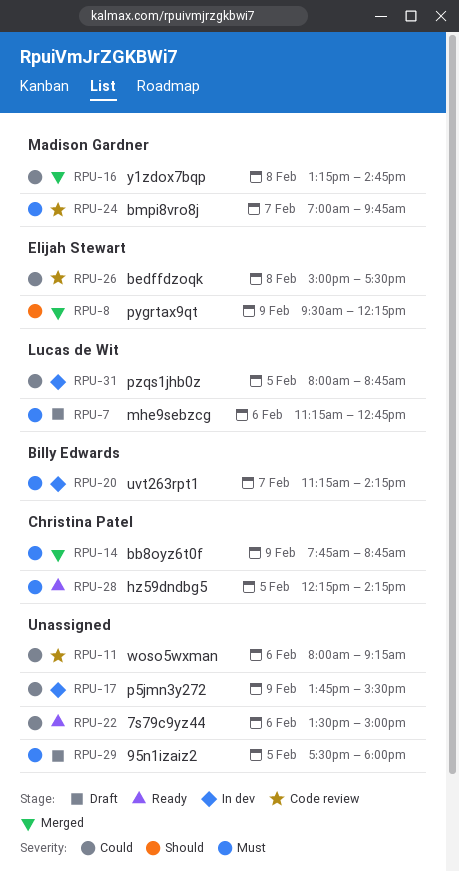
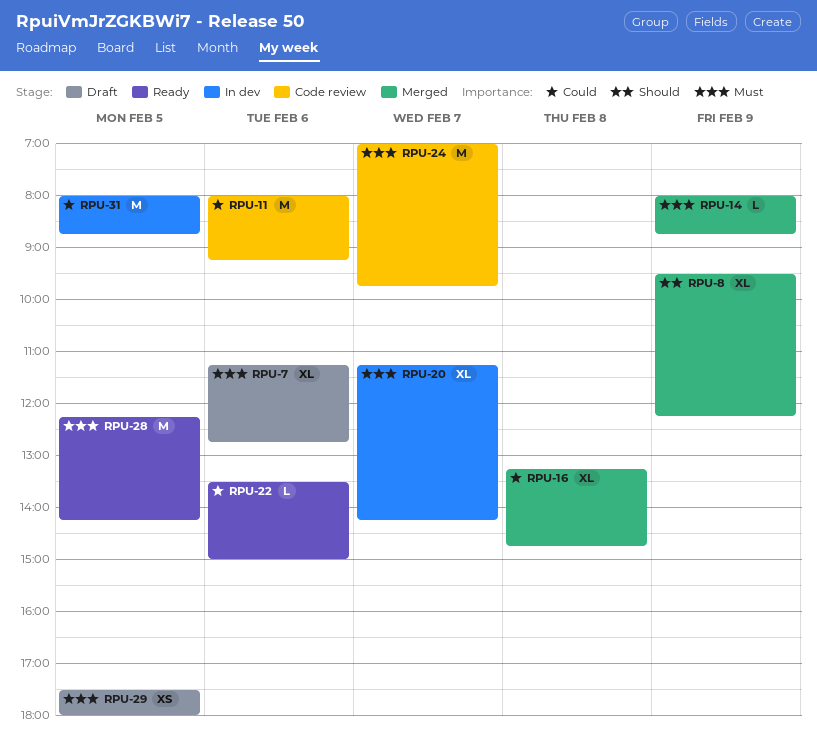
RPU-14, begins: 07:45 -> 08:00
RPU-17: present -> none
RPU-26: present -> none

